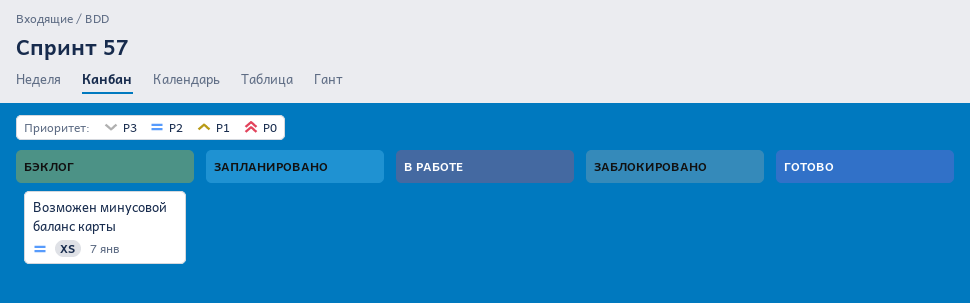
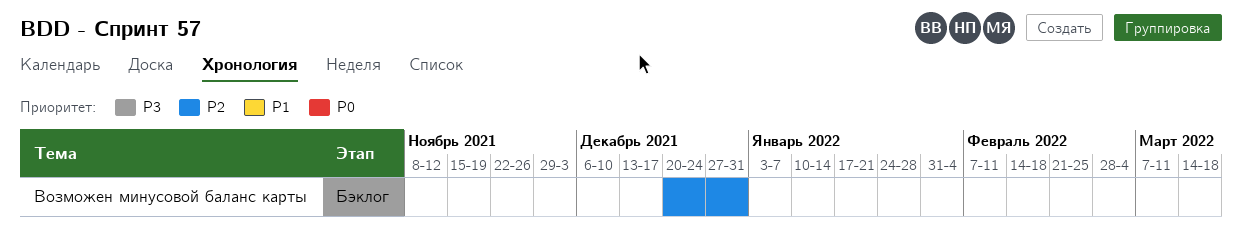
Возможен минусовой баланс карты, due: Jan 7 -> Dec 31

